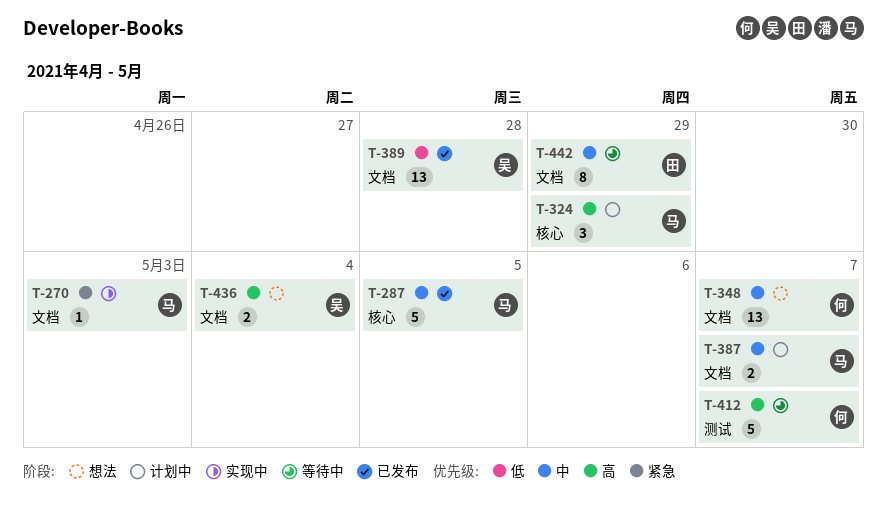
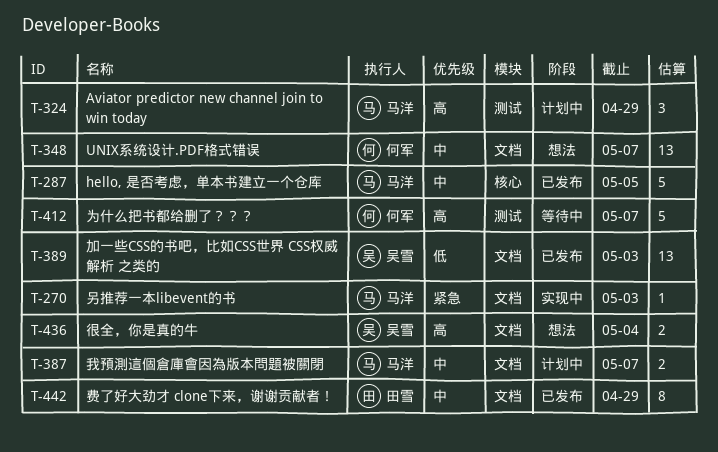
T-324, label: 核心 -> 测试
T-389, due: Apr 28 -> May 3
T-442, status: 等待中 -> 已发布

